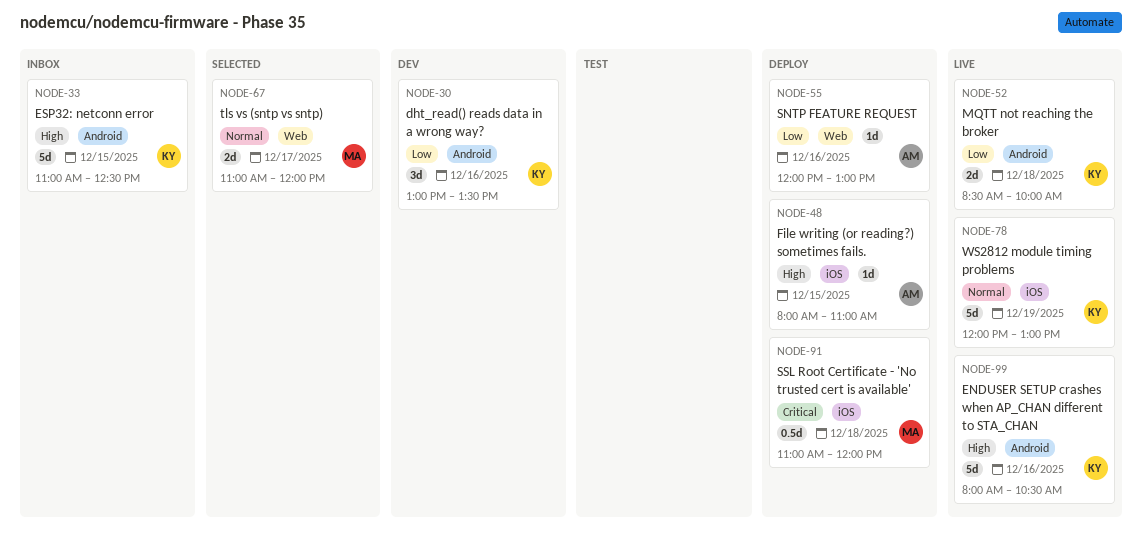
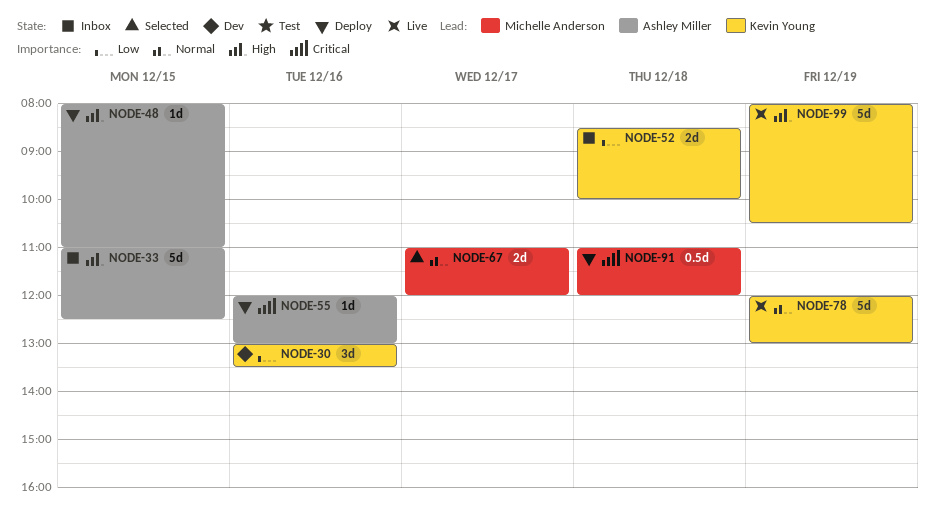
NODE-33, owner: Kevin Young -> Ashley Miller
NODE-52, status: Live -> Inbox
NODE-55, priority: Low -> Critical
NODE-99, day: Dec 16 -> Dec 19

